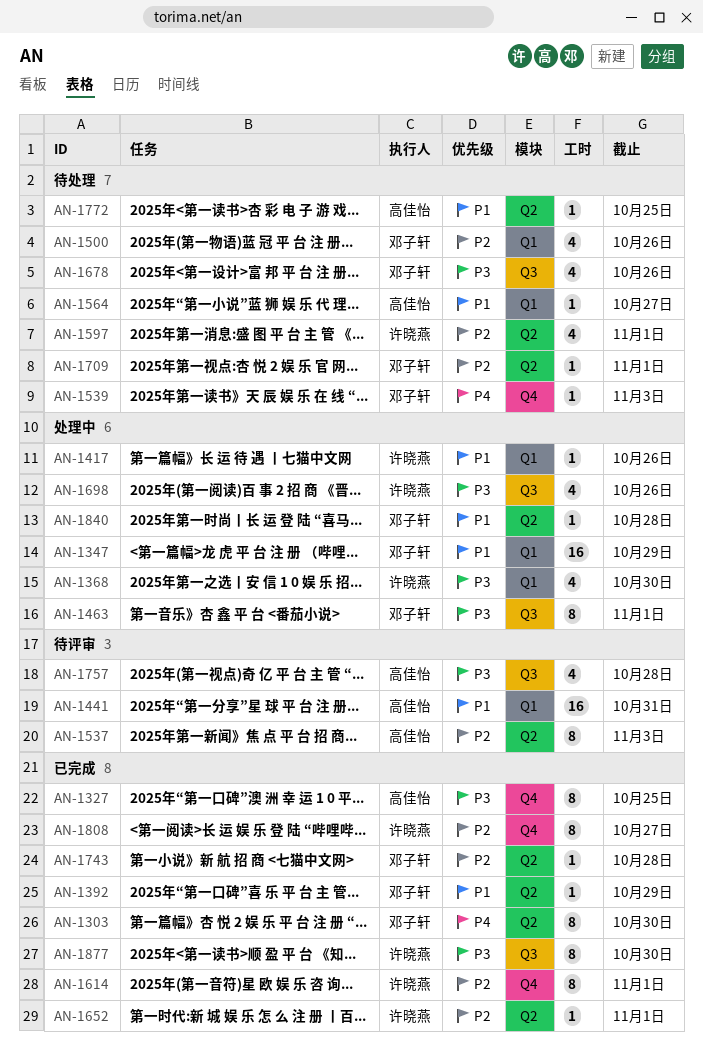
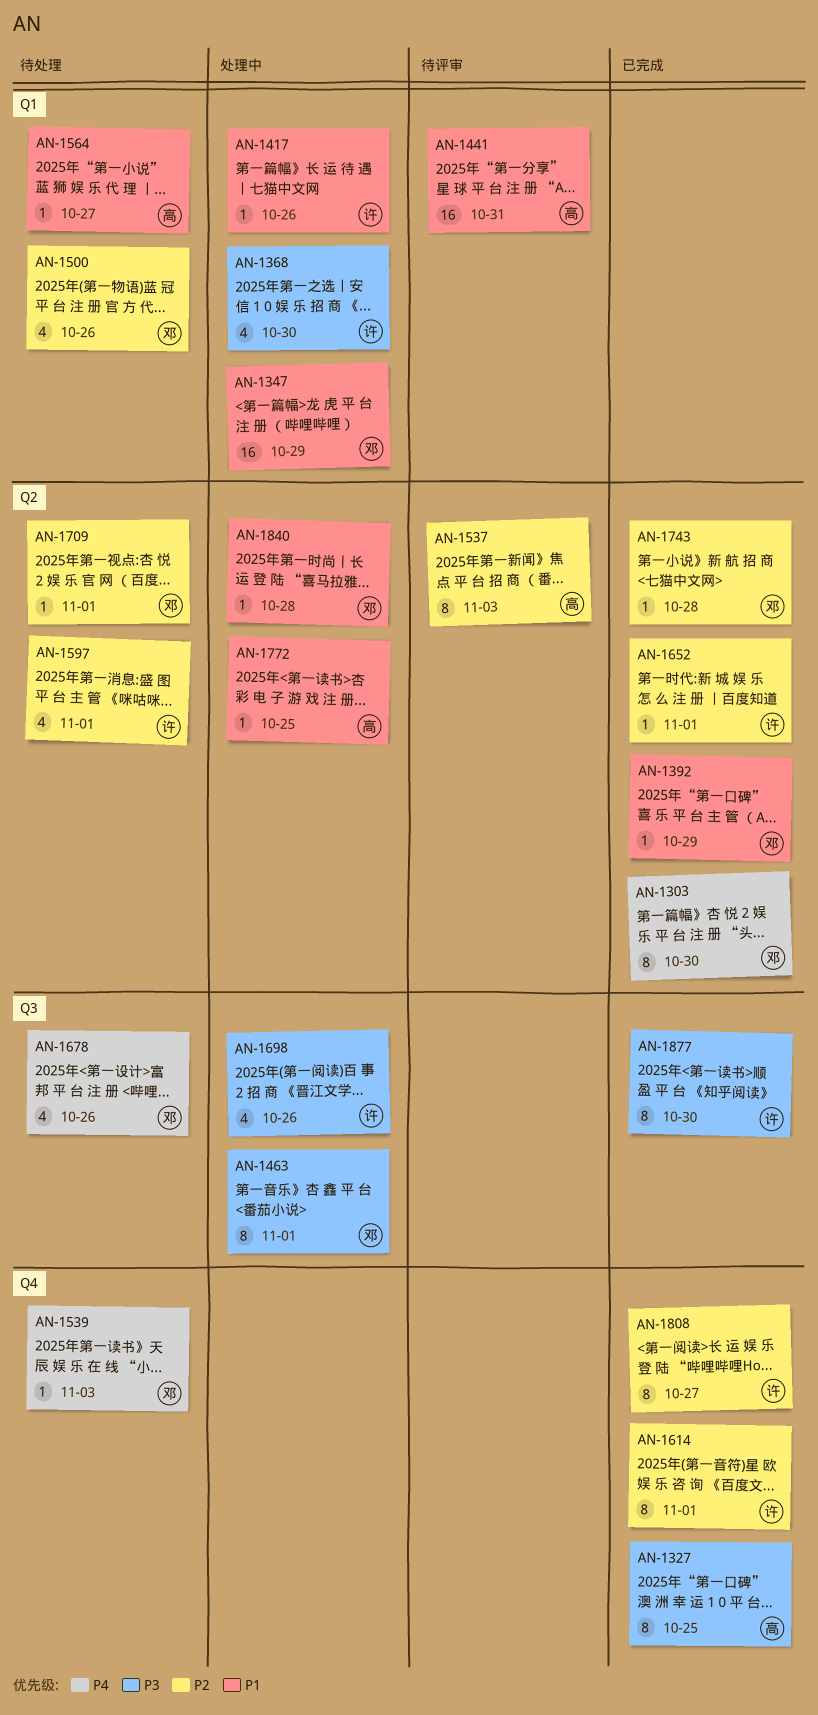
AN-1678, priority: P3 -> P4
AN-1757: present -> none
AN-1772, status: 待处理 -> 处理中

